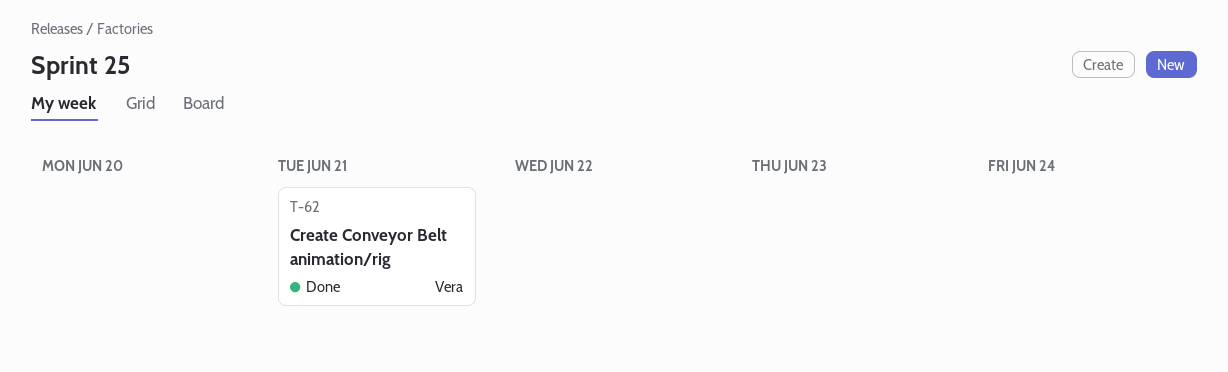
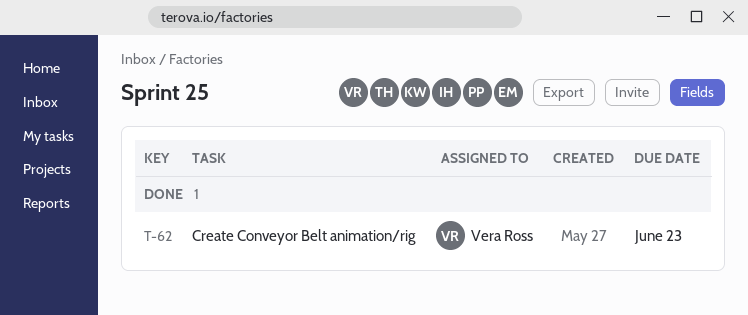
T-62, due: Jun 21 -> Jun 23

